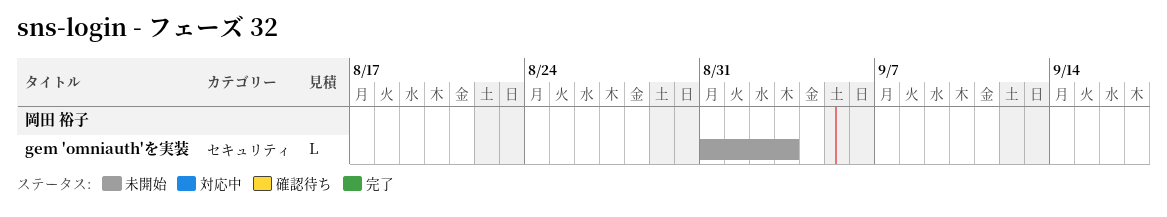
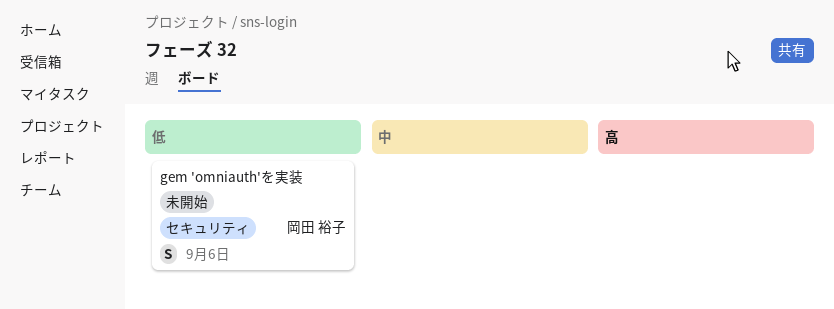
gem 'omniauth'を実装, estimate: L -> S
gem 'omniauth'を実装, due: Sep 3 -> Sep 6

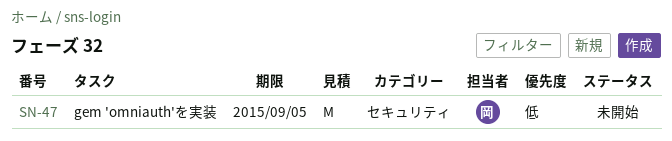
gem 'omniauth'を実装, estimate: S -> M
gem 'omniauth'を実装, due: Sep 6 -> Sep 5

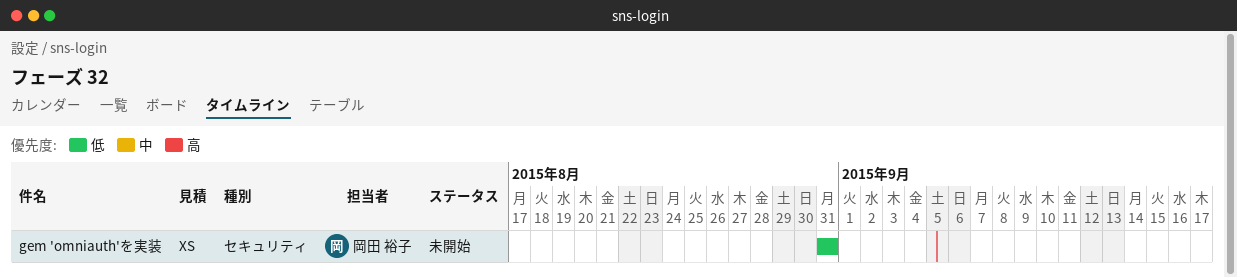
gem 'omniauth'を実装, estimate: M -> XS
gem 'omniauth'を実装, due: Sep 5 -> Aug 31

